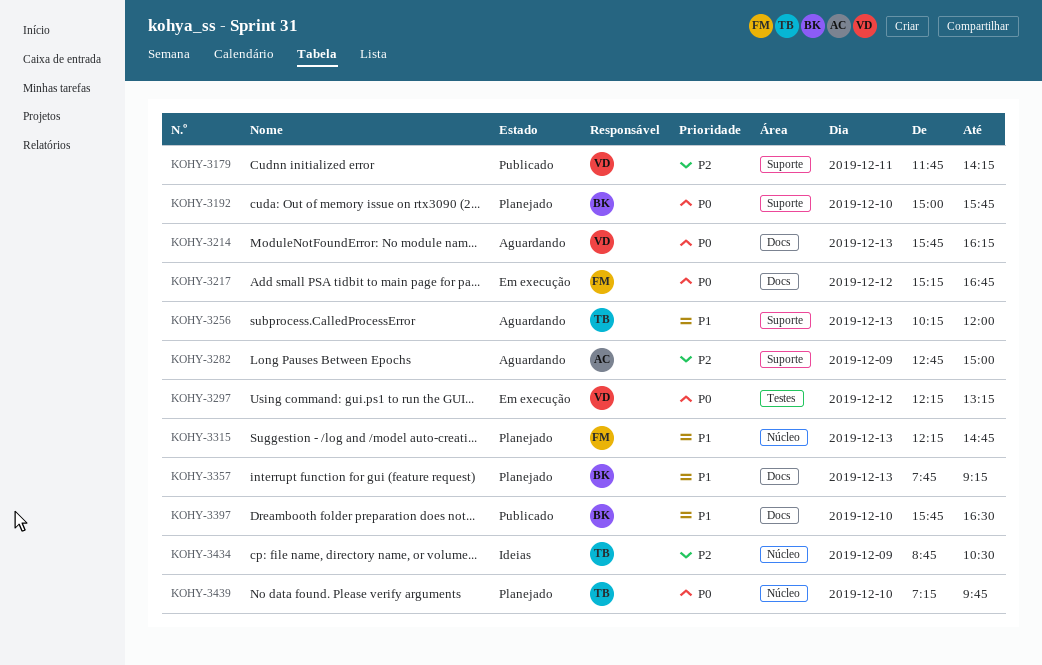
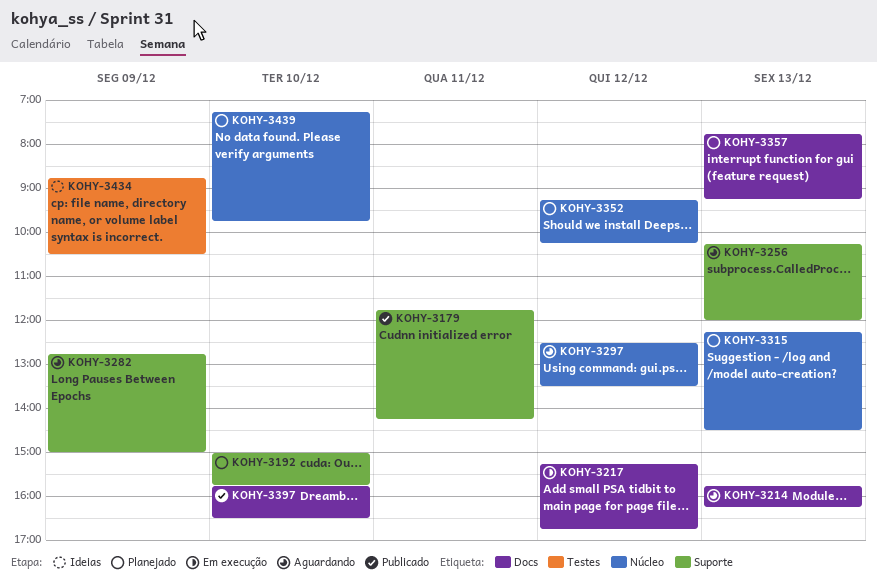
KOHY-3297, status: Em execução -> Aguardando
KOHY-3297, label: Testes -> Núcleo
KOHY-3297, begins: 12:15 -> 12:30
KOHY-3297, ends: 13:15 -> 13:30
KOHY-3315, ends: 14:45 -> 14:30
KOHY-3352: none -> present
KOHY-3434, label: Núcleo -> Testes

